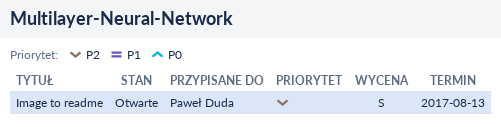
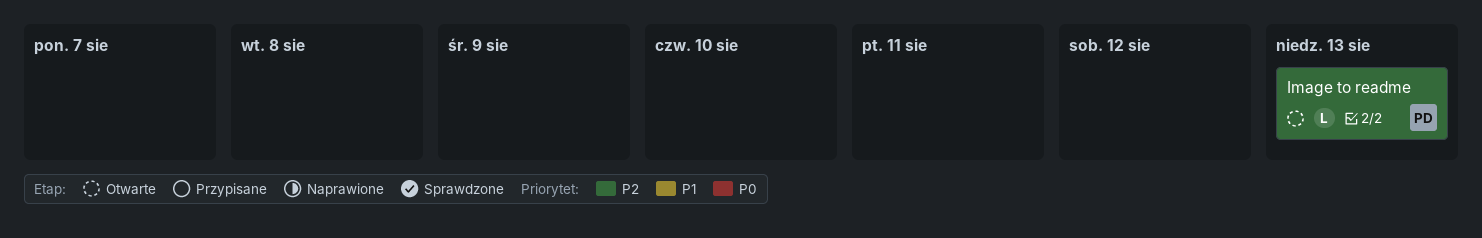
Image to readme, estimate: S -> L

